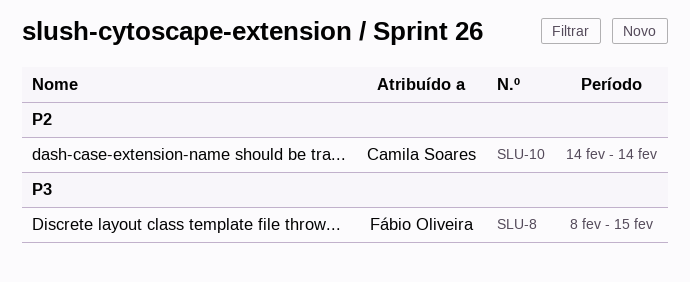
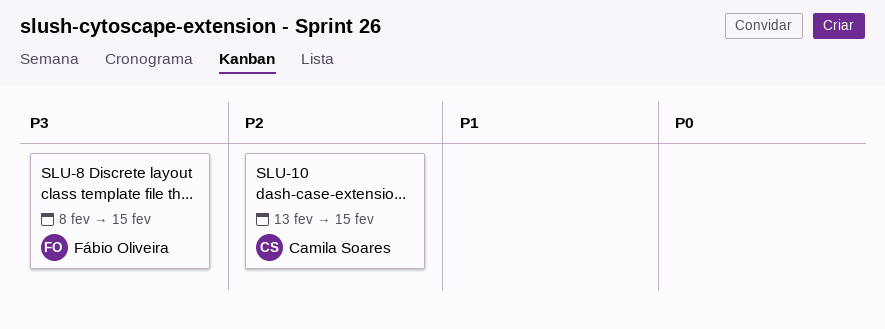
SLU-10, start: Feb 14 -> Feb 13
SLU-10, due: Feb 14 -> Feb 15

